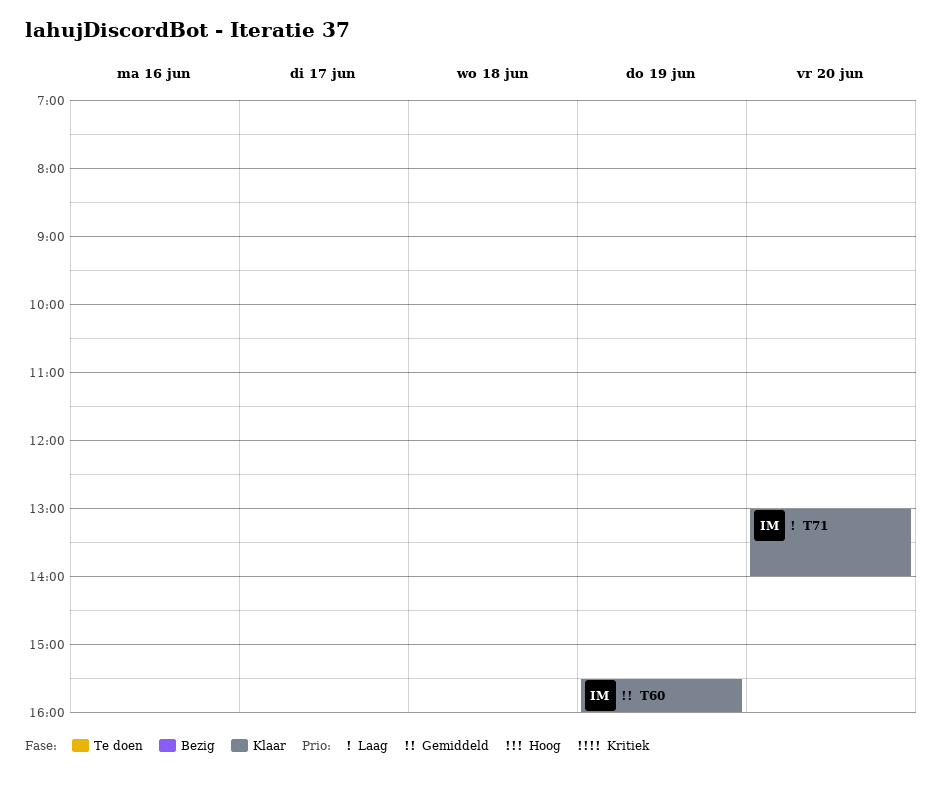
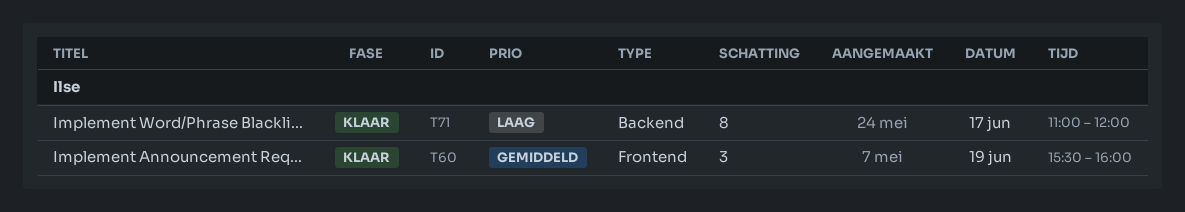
T71, day: Jun 20 -> Jun 17
T71, begins: 13:00 -> 11:00
T71, ends: 14:00 -> 12:00

